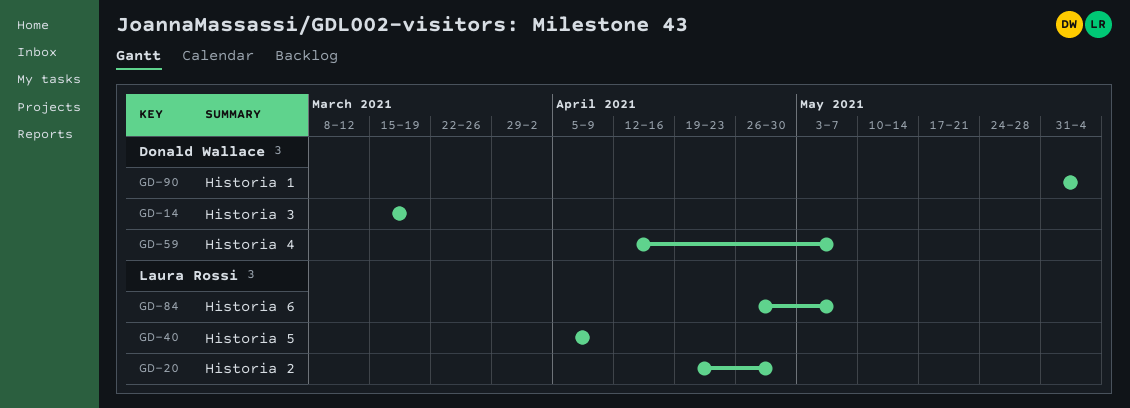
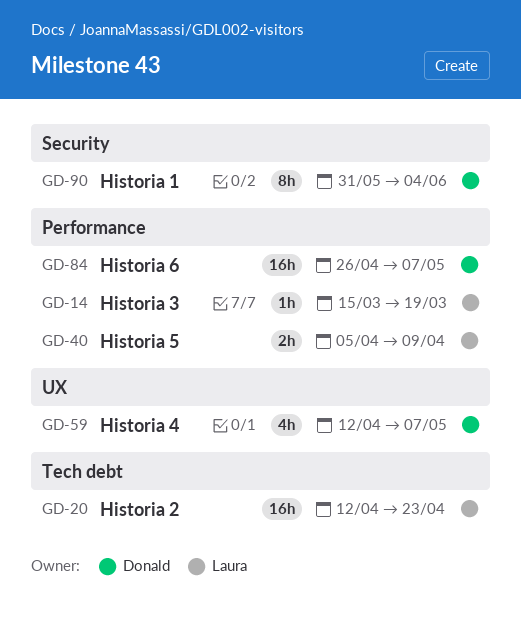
GD-14, owner: Donald Wallace -> Laura Rossi
GD-20, start: Apr 19 -> Apr 12
GD-20, due: Apr 30 -> Apr 23
GD-84, owner: Laura Rossi -> Donald Wallace

